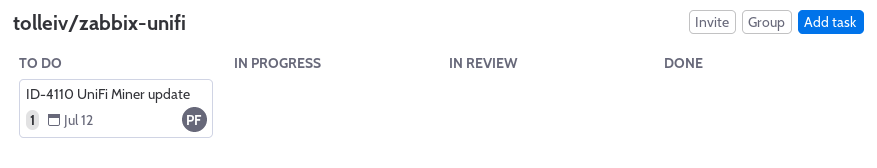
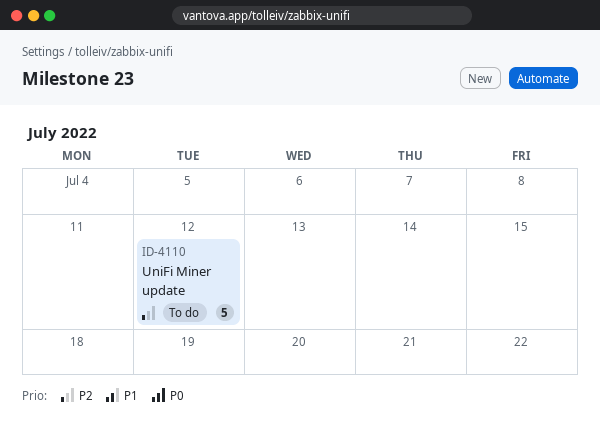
ID-4110, estimate: 1 -> 5

